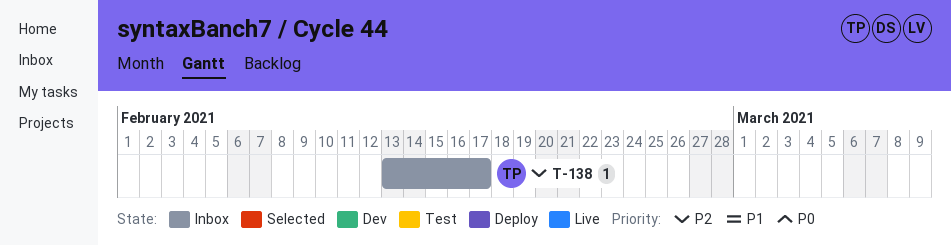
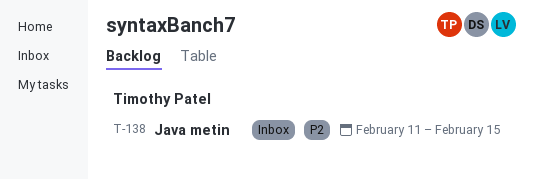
T-138, start: Feb 13 -> Feb 11
T-138, due: Feb 17 -> Feb 15

